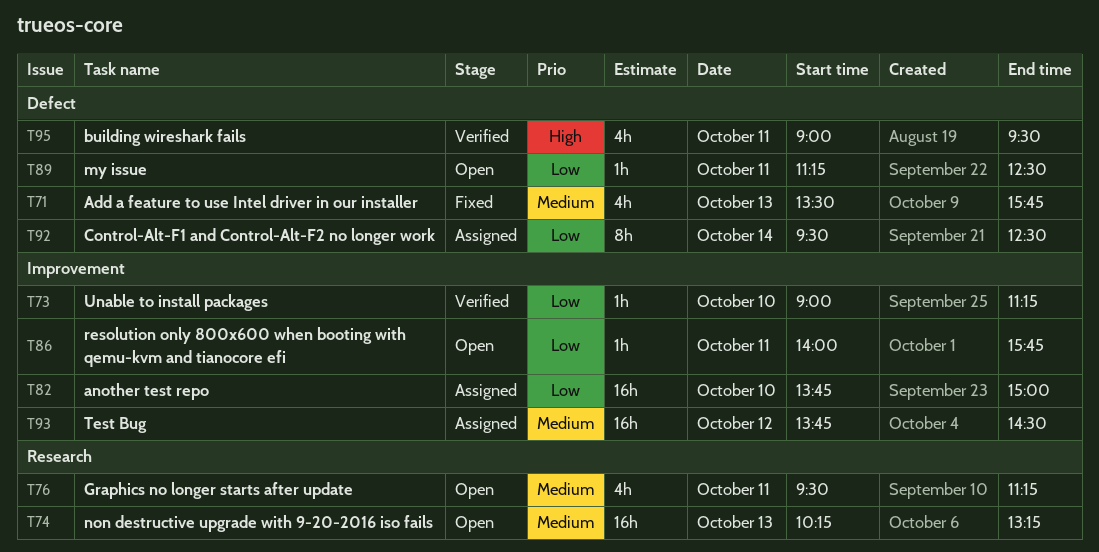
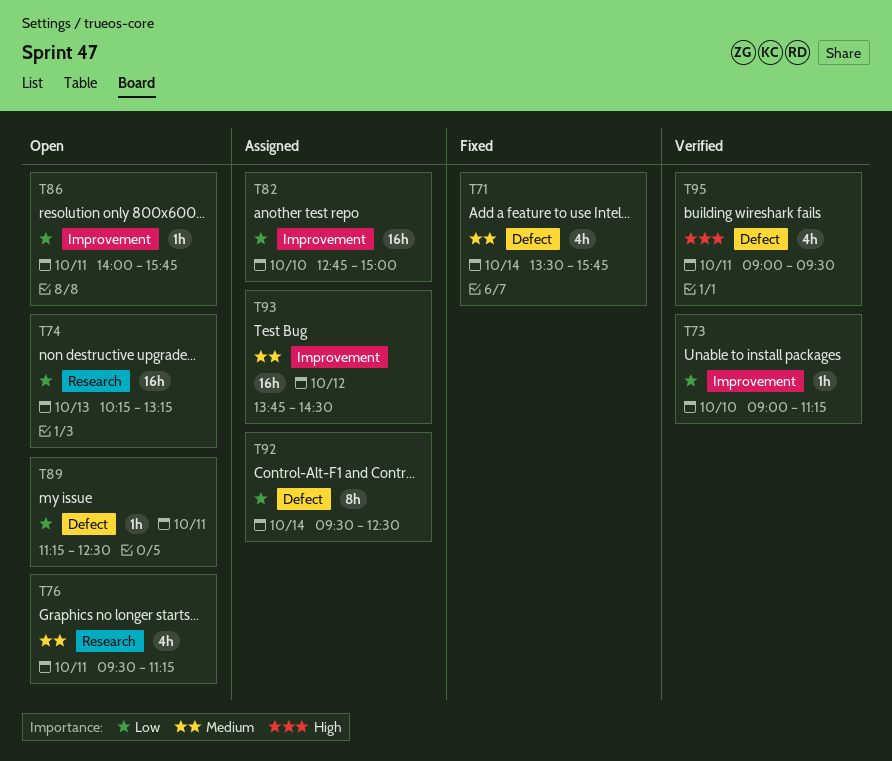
T71, day: Oct 13 -> Oct 14
T74, priority: Medium -> Low
T82, begins: 13:45 -> 12:45

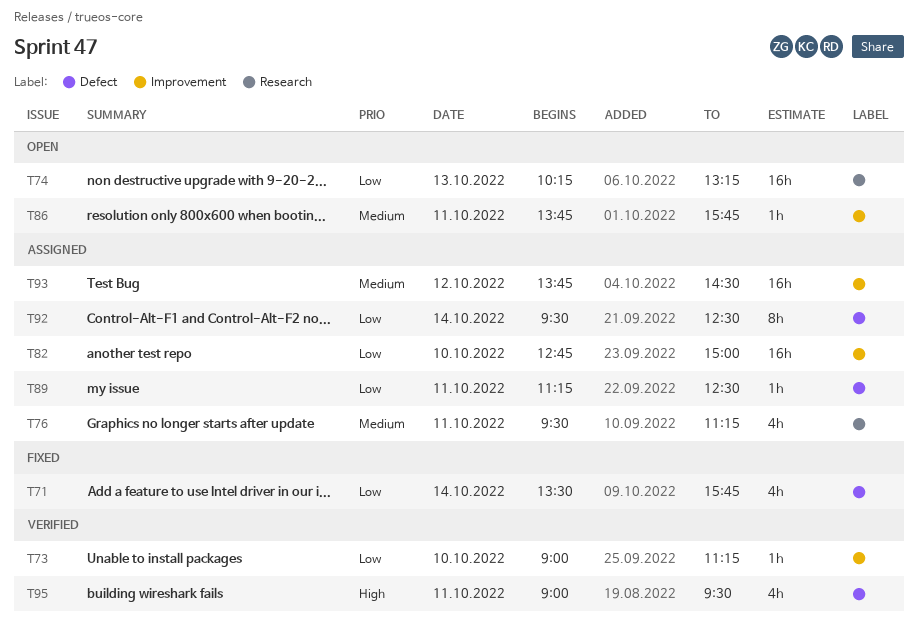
T71, priority: Medium -> Low
T76, status: Open -> Assigned
T86, priority: Low -> Medium
T86, begins: 14:00 -> 13:45
T89, status: Open -> Assigned

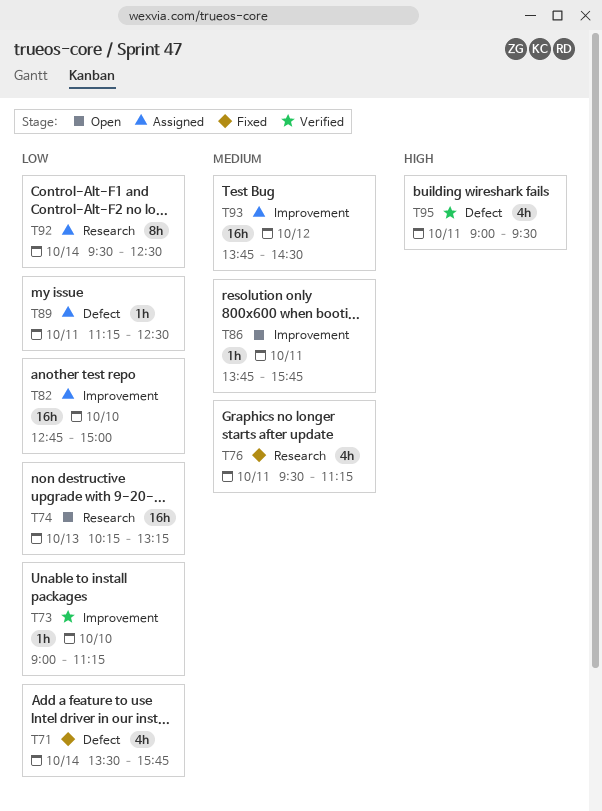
T76, status: Assigned -> Fixed
T92, label: Defect -> Research

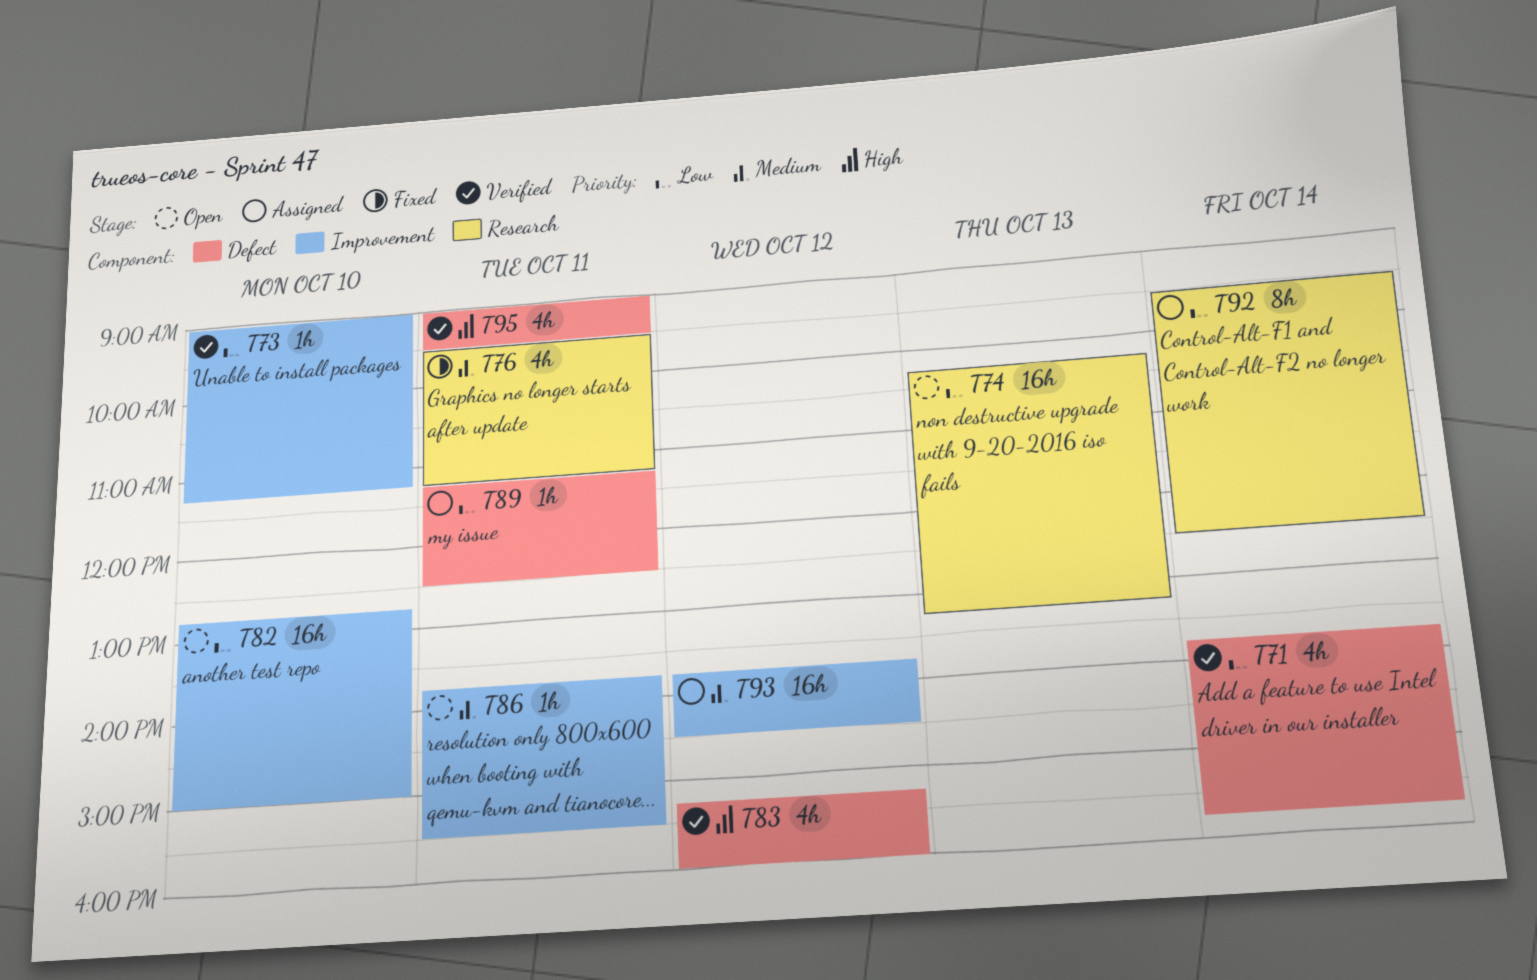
T71, status: Fixed -> Verified
T71, begins: 13:30 -> 13:45
T82, status: Assigned -> Open
T83: none -> present
T86, ends: 15:45 -> 15:30

